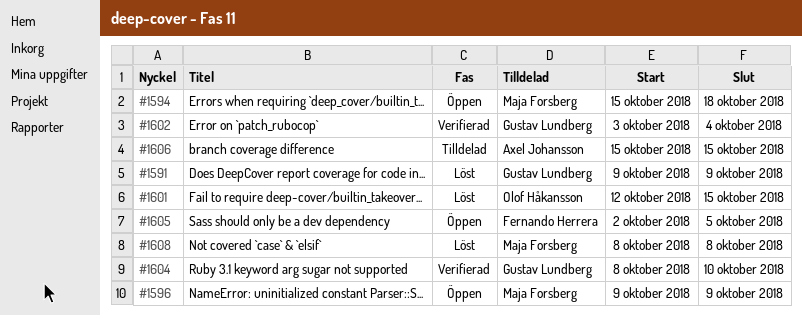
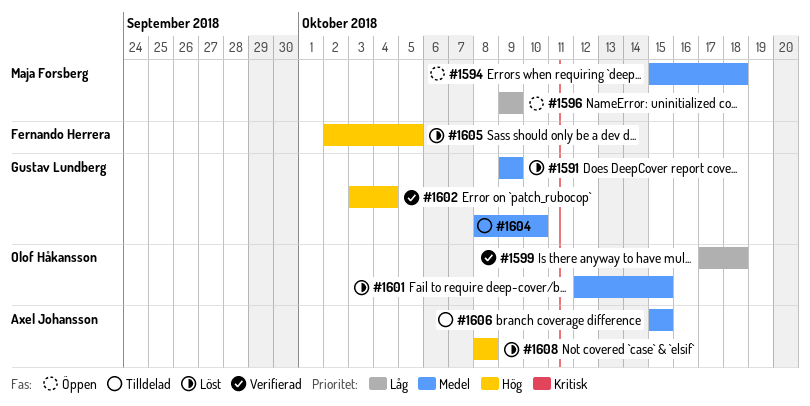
#1599: none -> present
#1604, status: Verifierad -> Tilldelad
#1605, status: Öppen -> Löst
#1608, owner: Maja Forsberg -> Axel Johansson

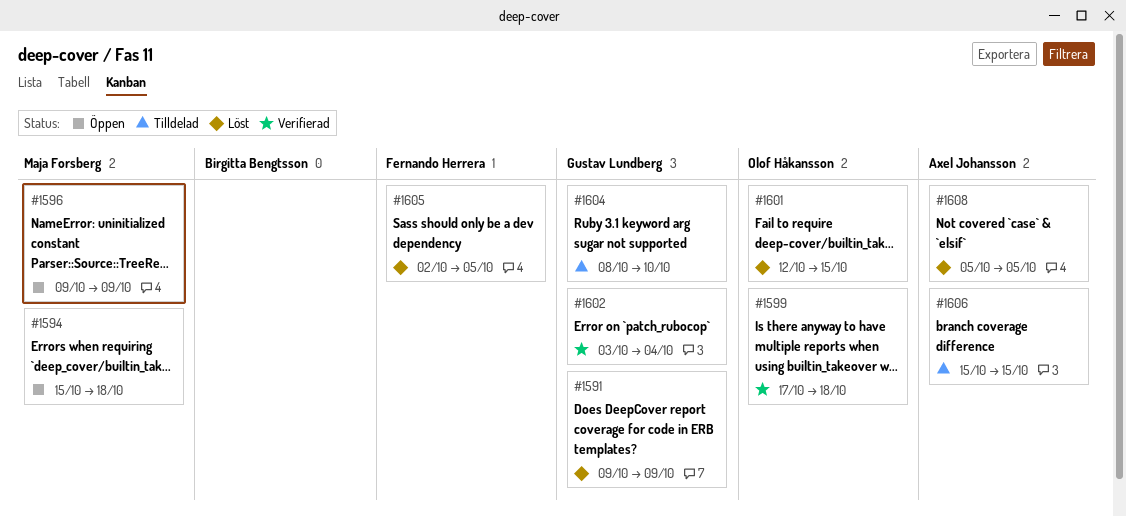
#1608, start: Oct 8 -> Oct 5
#1608, due: Oct 8 -> Oct 5

